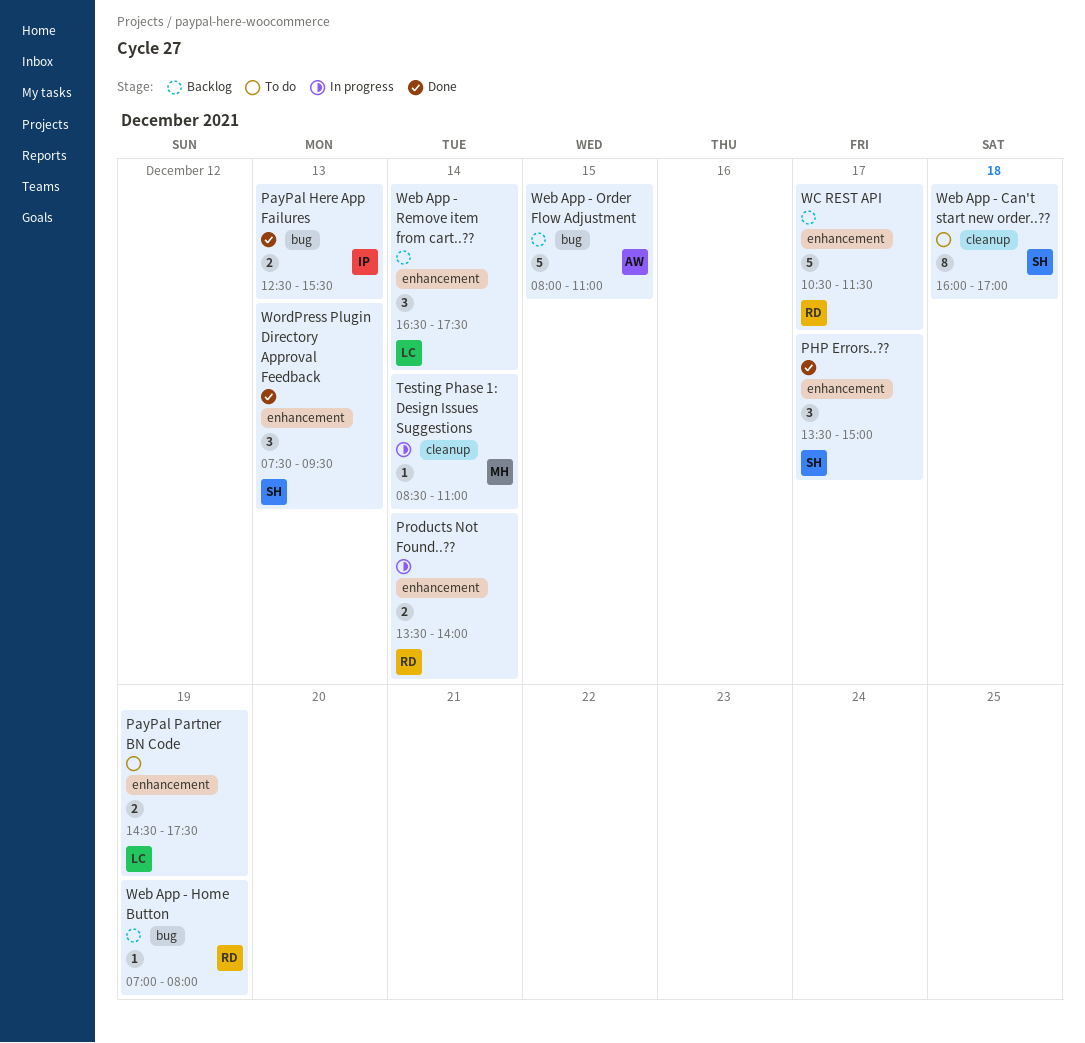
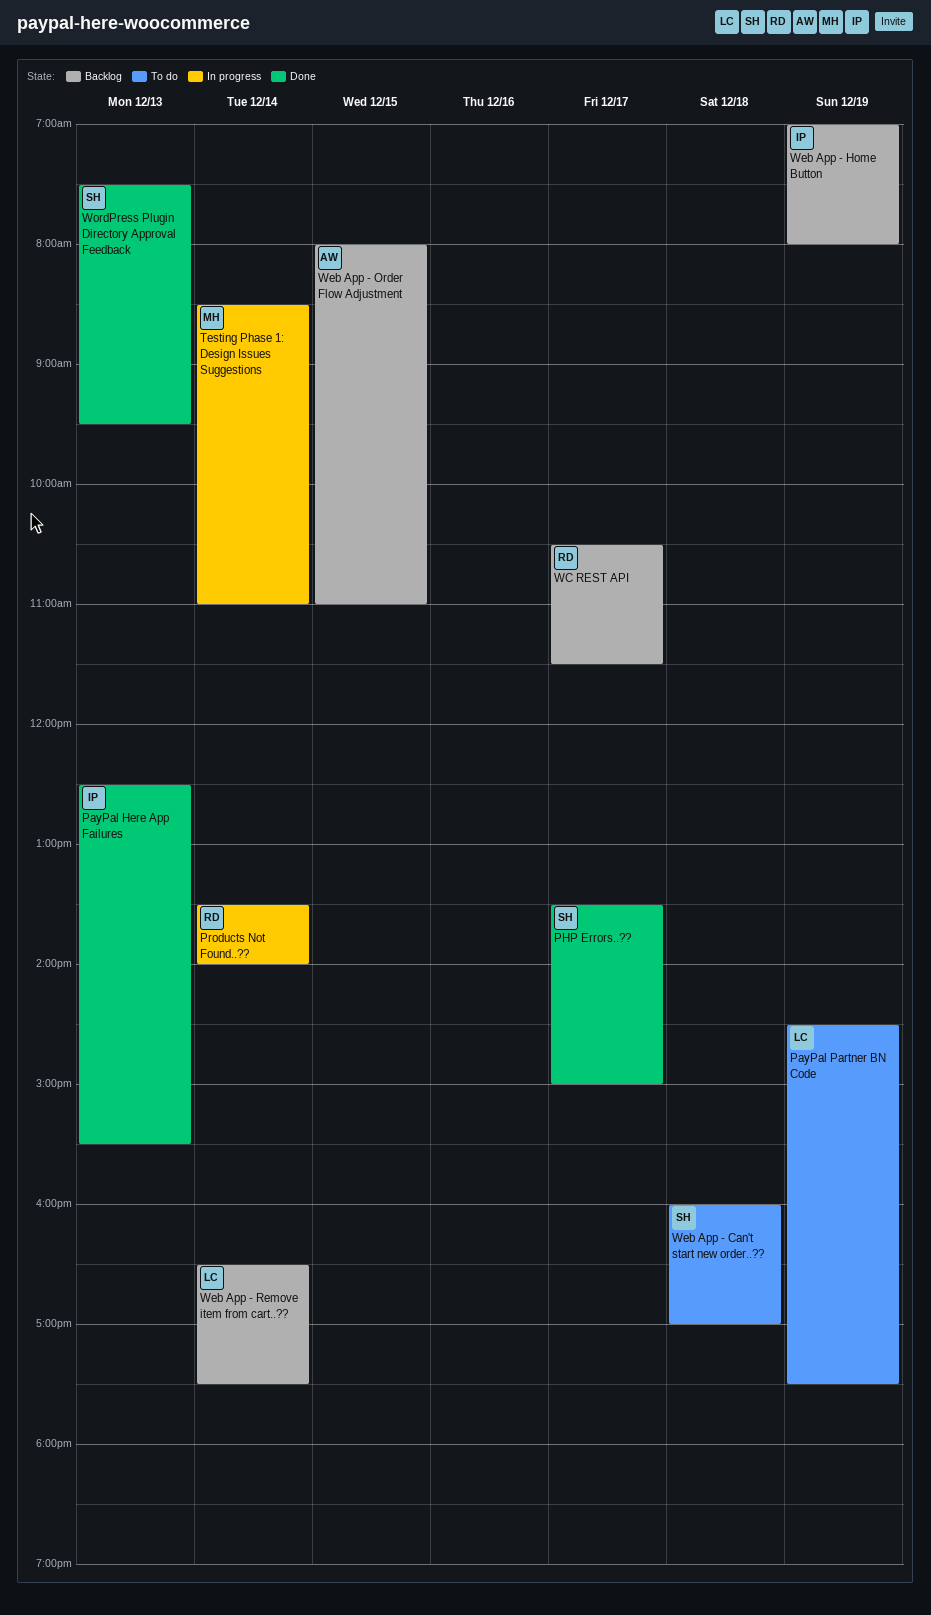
Web App - Home Button, owner: RD -> IP

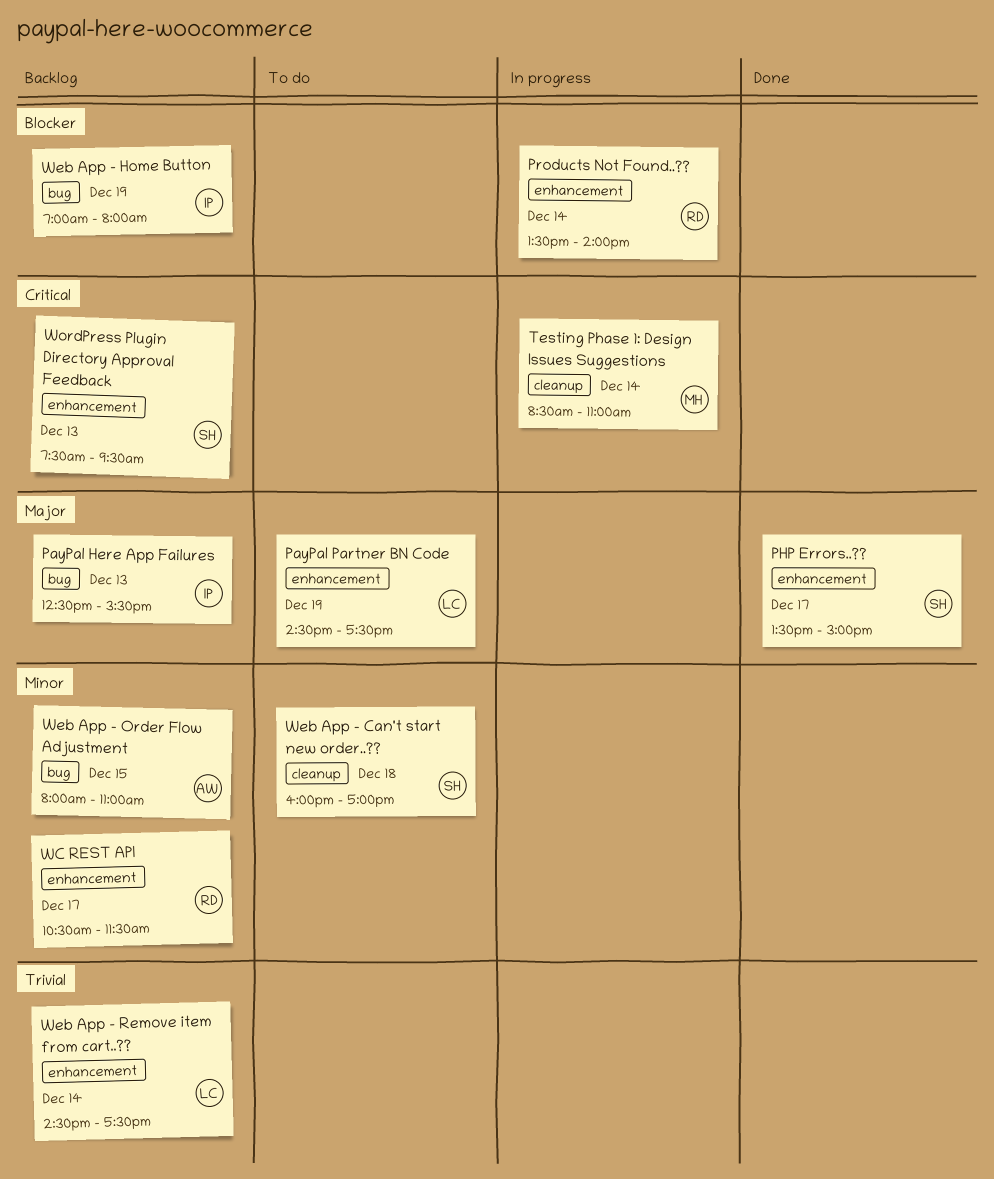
PayPal Here App Failures, status: Done -> Backlog
Web App - Remove item from cart..??, begins: 16:30 -> 14:30
WordPress Plugin Directory Approval Feedback, status: Done -> Backlog

